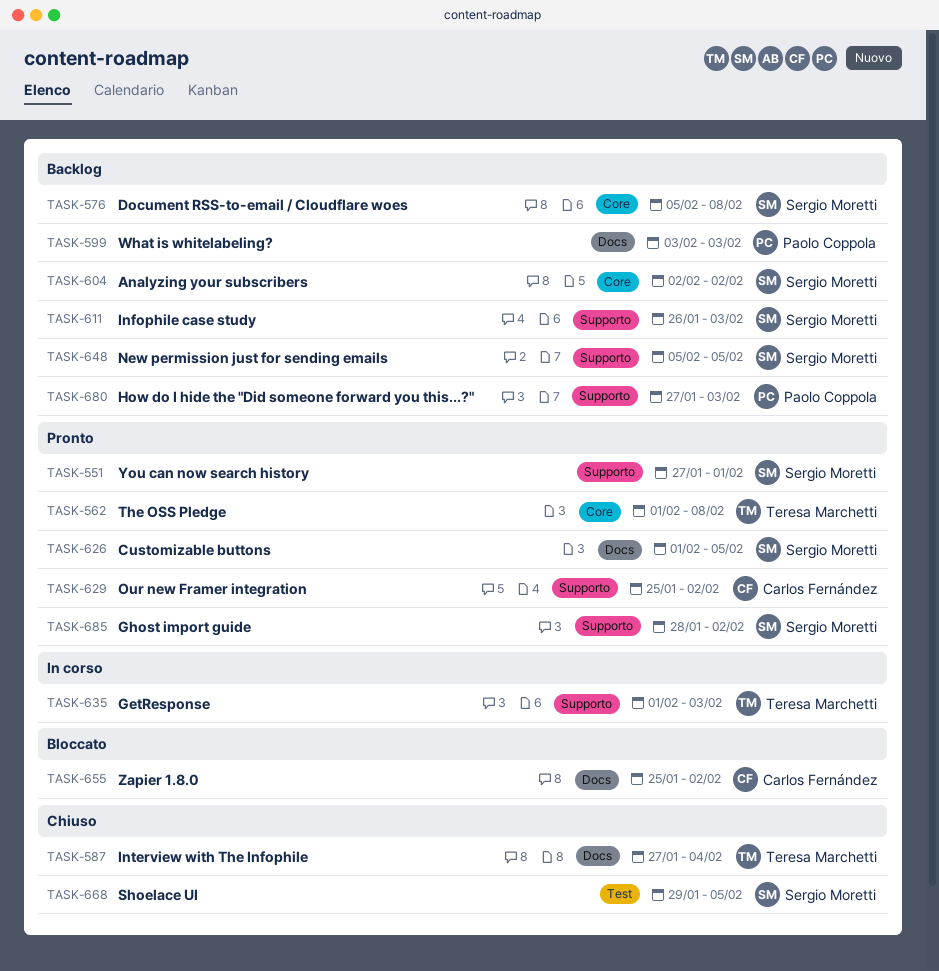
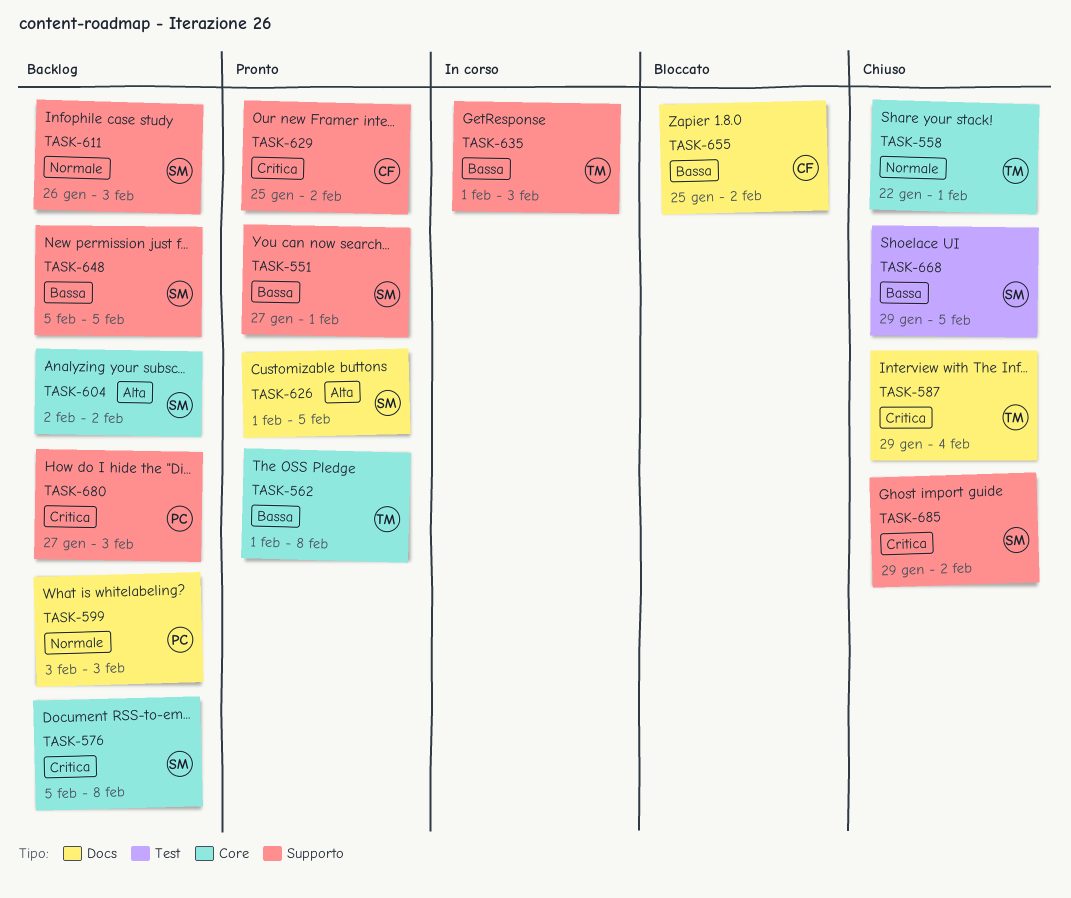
TASK-558: none -> present
TASK-587, start: Jan 27 -> Jan 29
TASK-685, status: Pronto -> Chiuso
TASK-685, start: Jan 28 -> Jan 29

